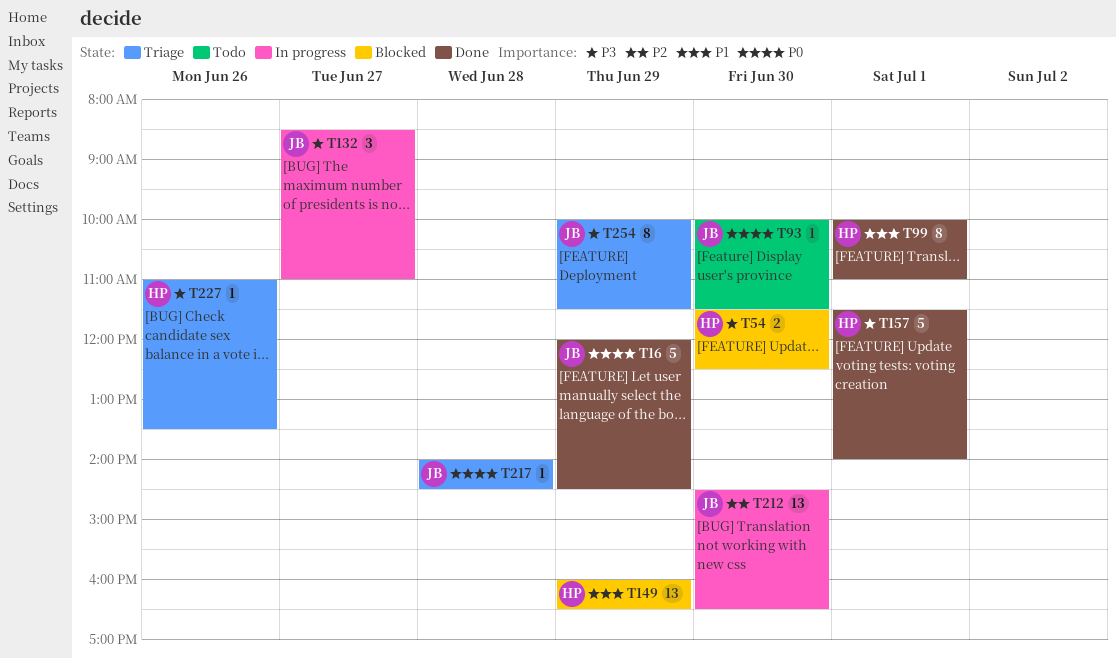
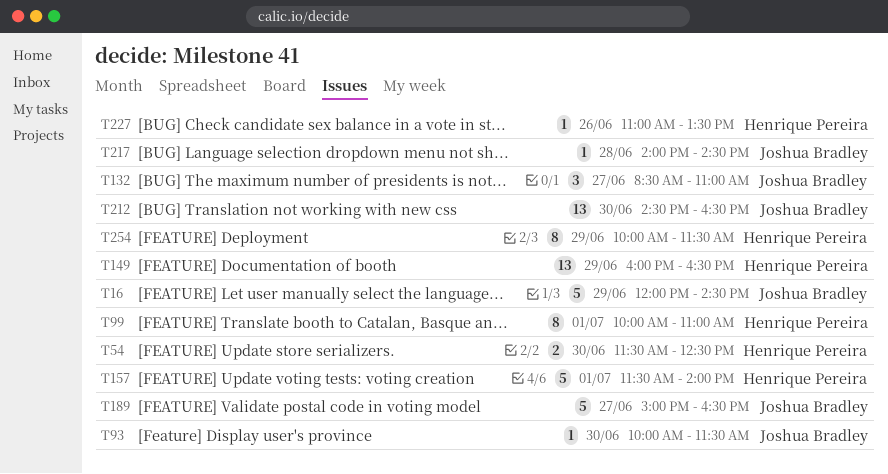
T189: none -> present
T254, owner: Joshua Bradley -> Henrique Pereira

